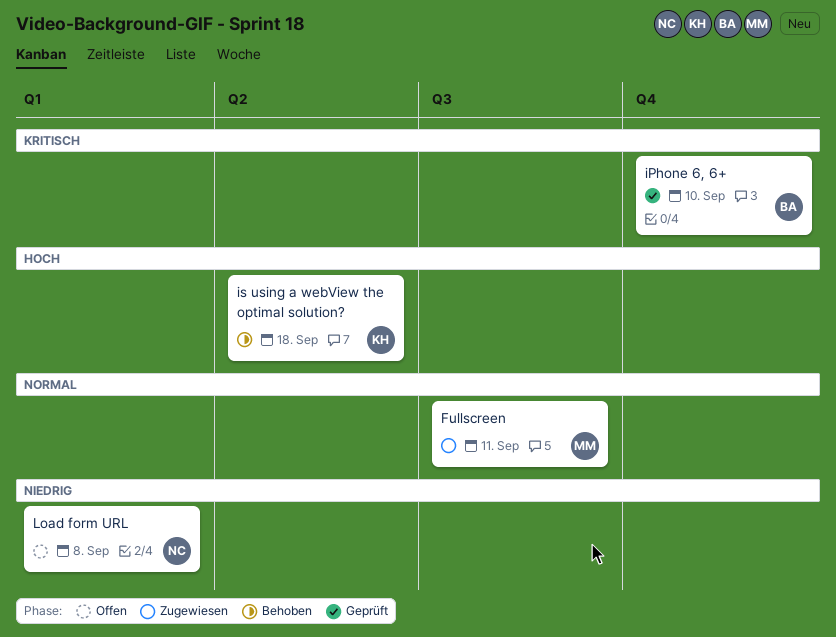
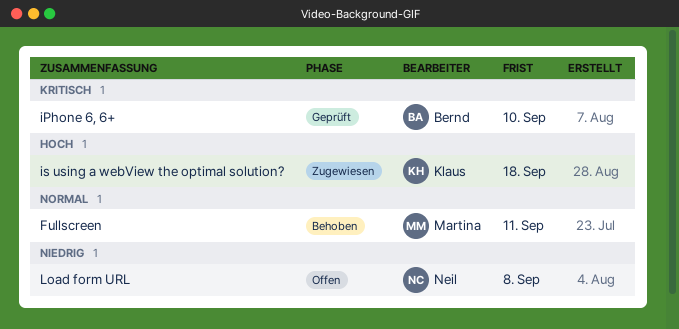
Fullscreen, status: Zugewiesen -> Behoben
is using a webView the optimal solution?, status: Behoben -> Zugewiesen

